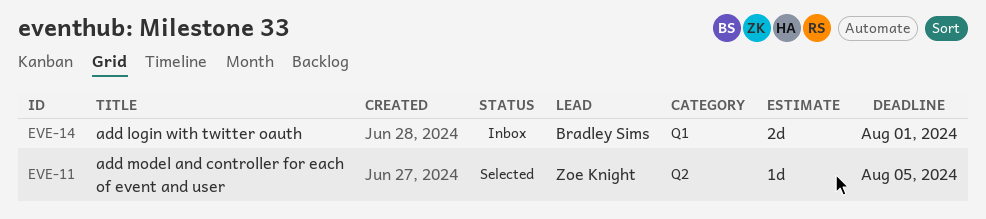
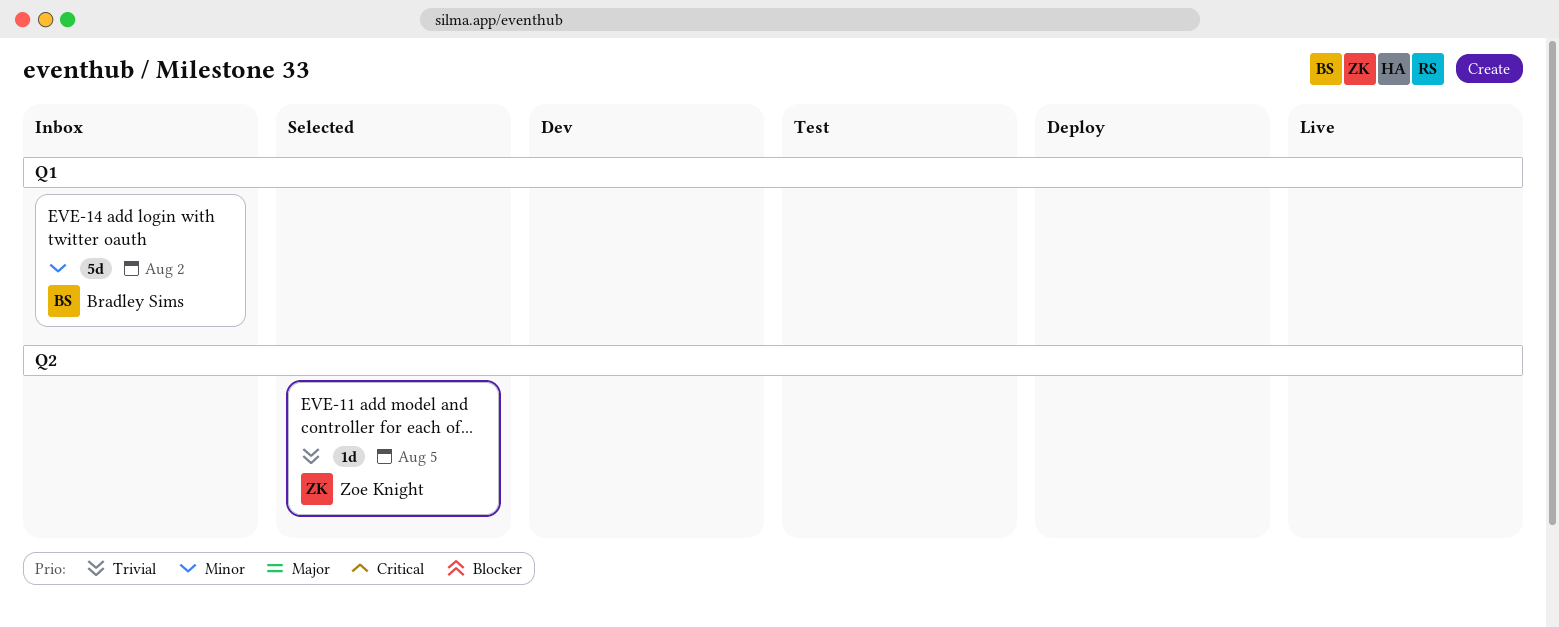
EVE-14, estimate: 2d -> 5d
EVE-14, due: Aug 1 -> Aug 2

